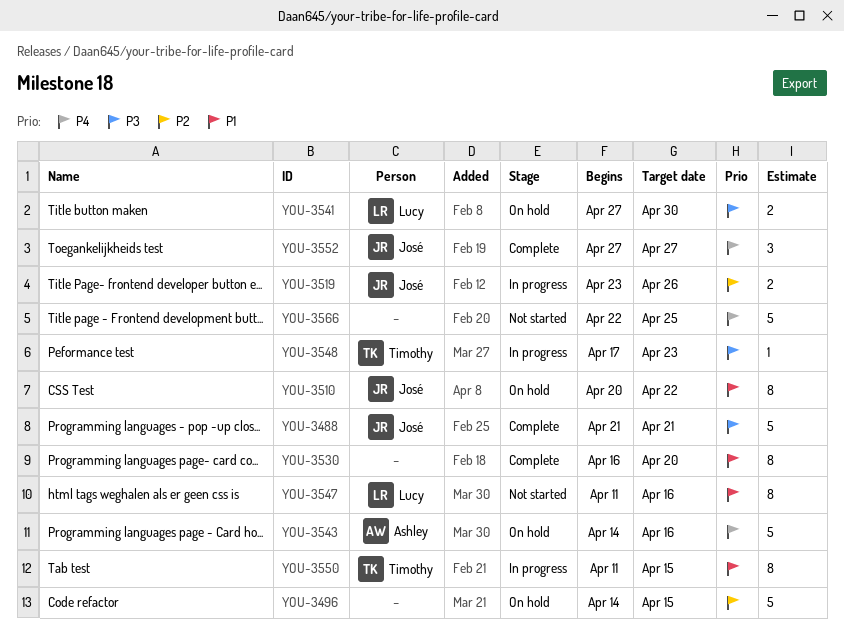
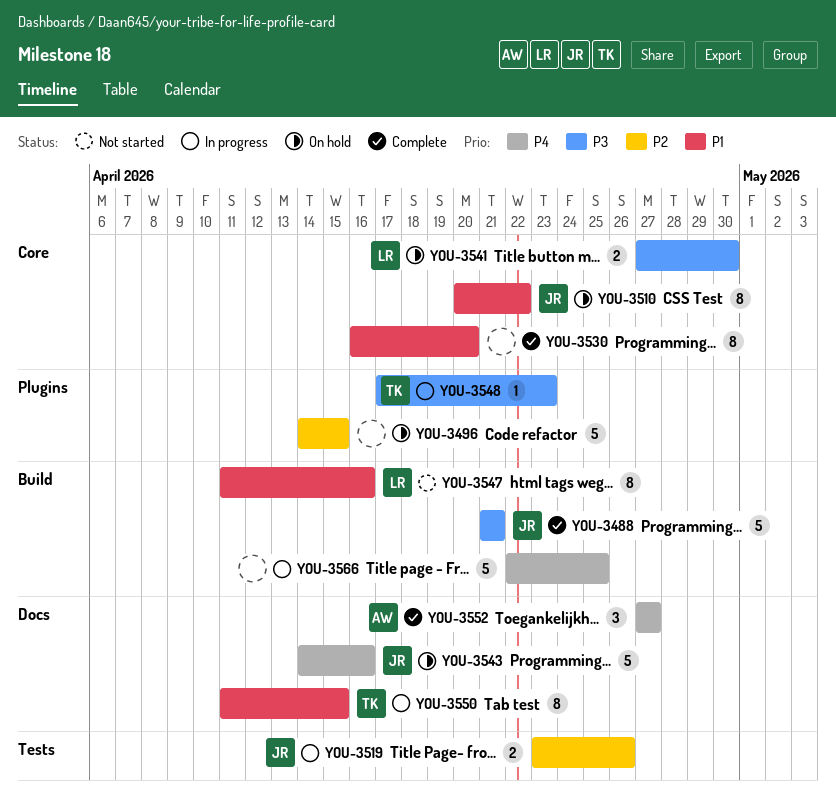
YOU-3543, owner: Ashley -> José
YOU-3552, owner: José -> Ashley
YOU-3566, status: Not started -> In progress

